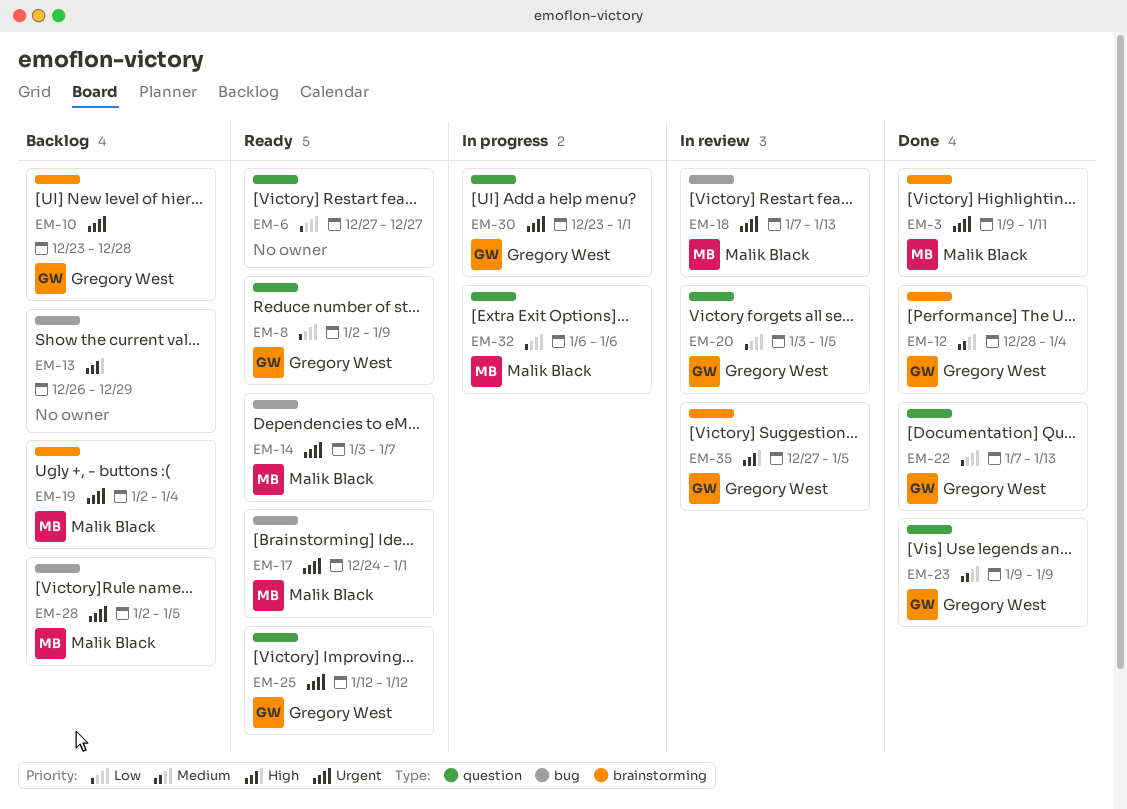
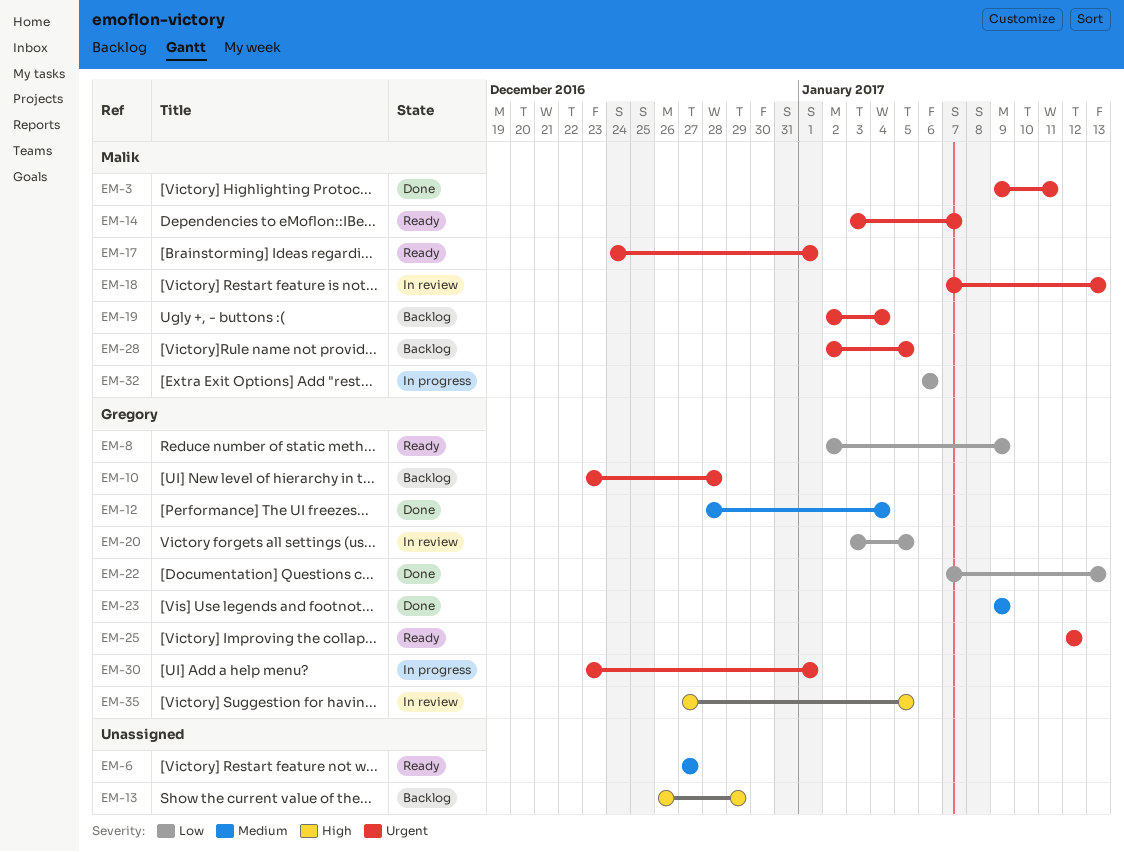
EM-6, priority: Low -> Medium

